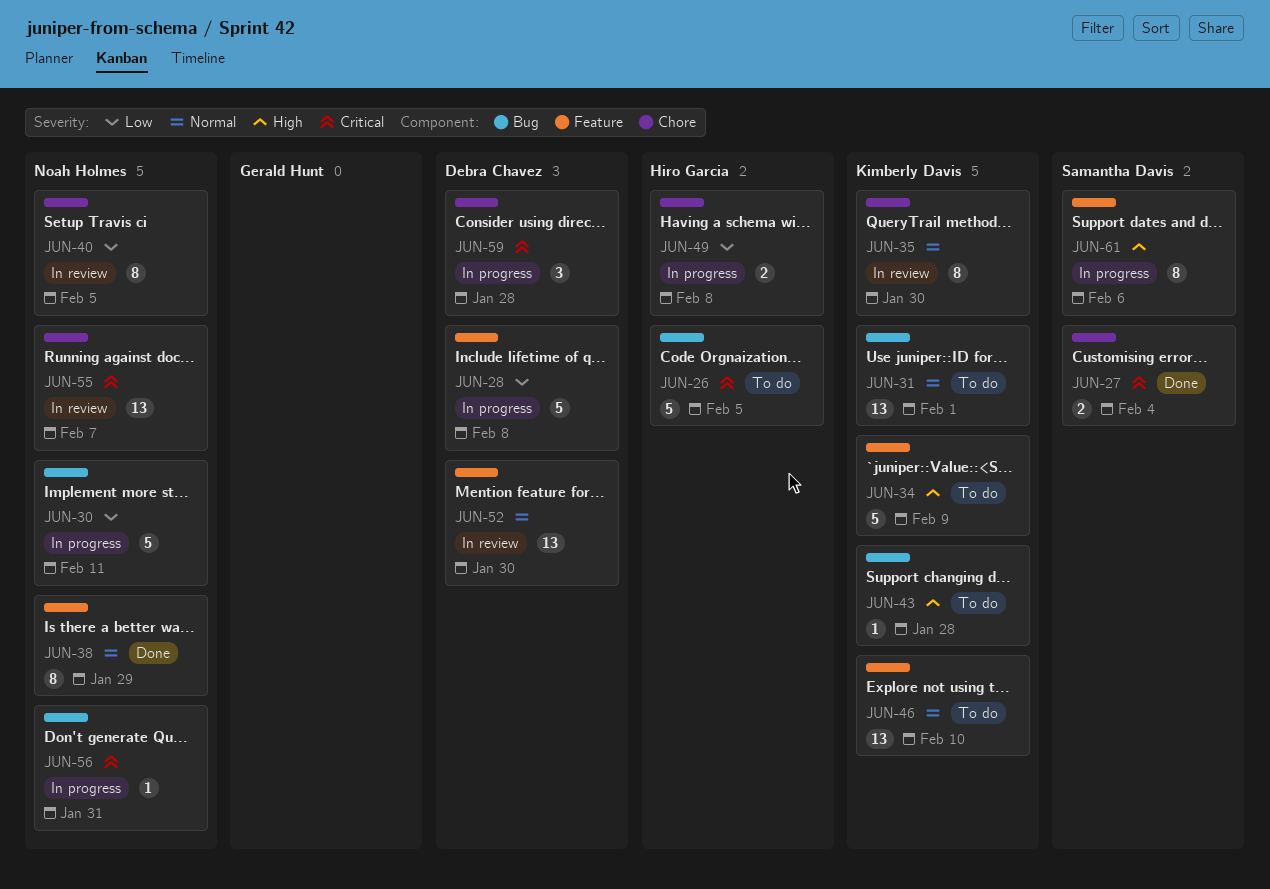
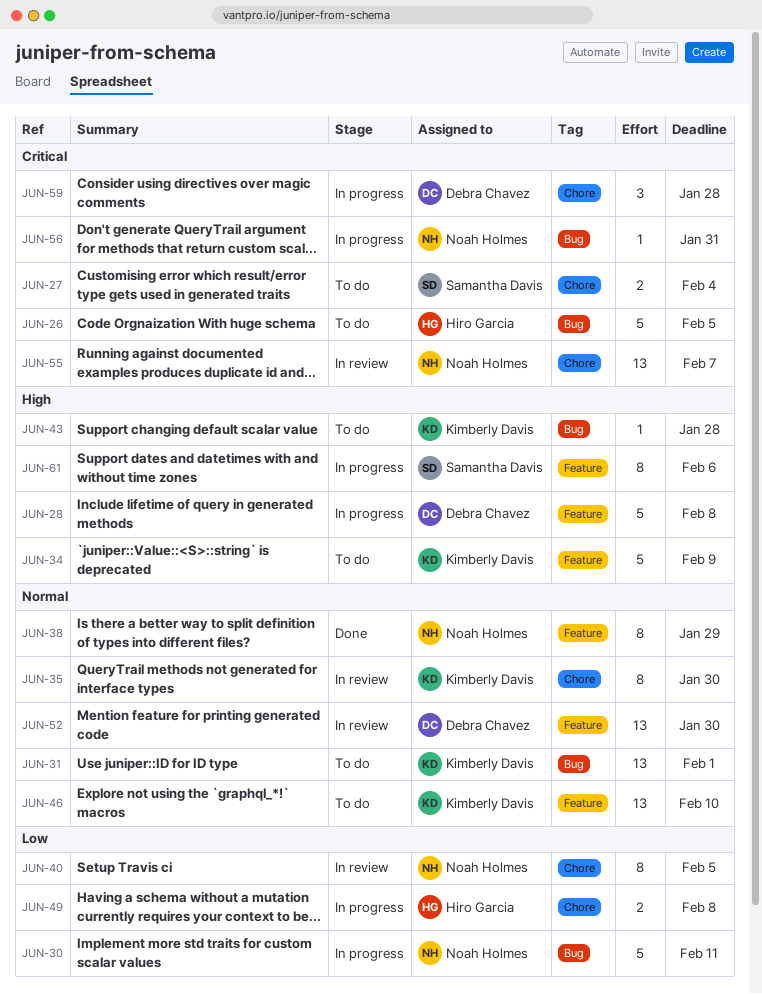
JUN-27, status: Done -> To do
JUN-28, priority: Low -> High

